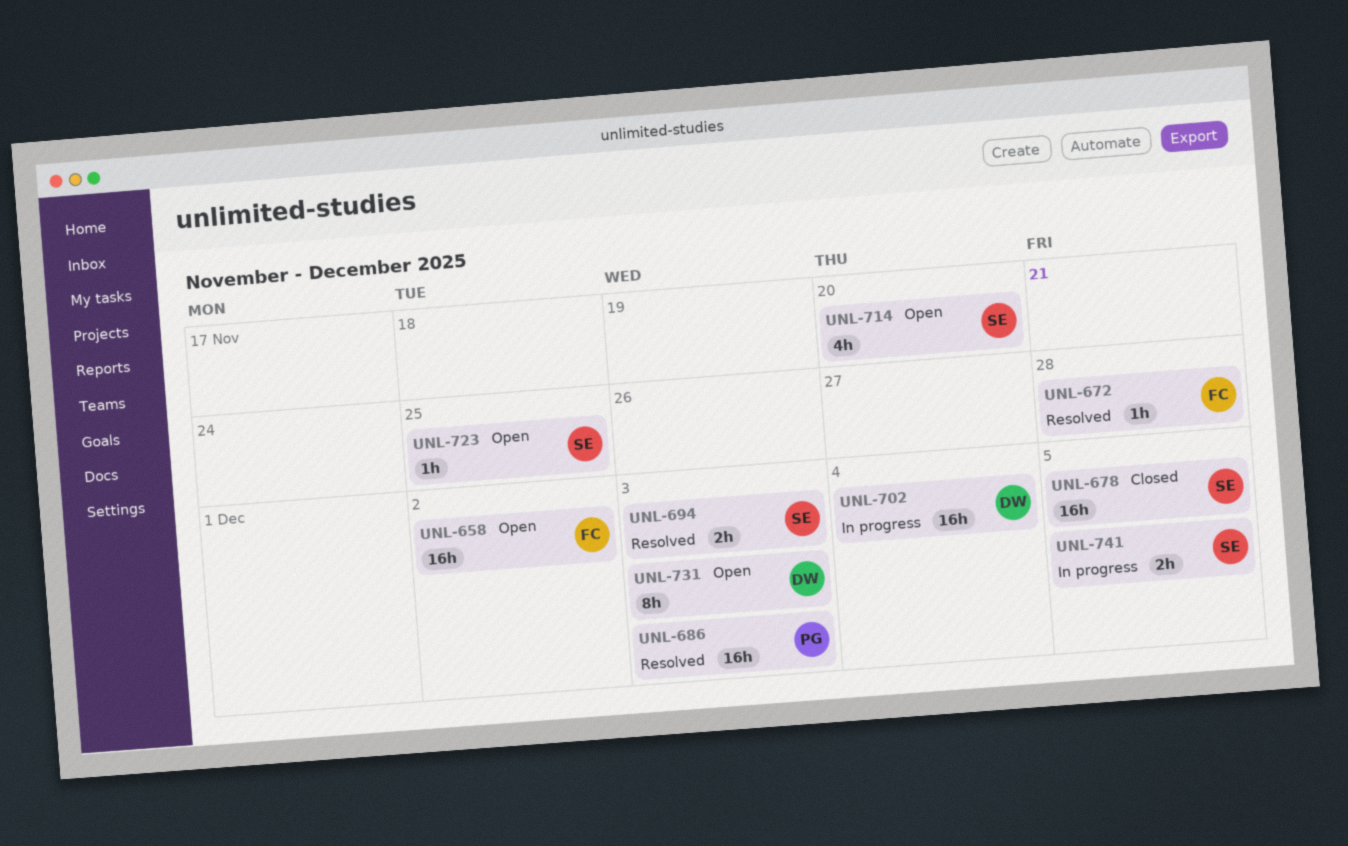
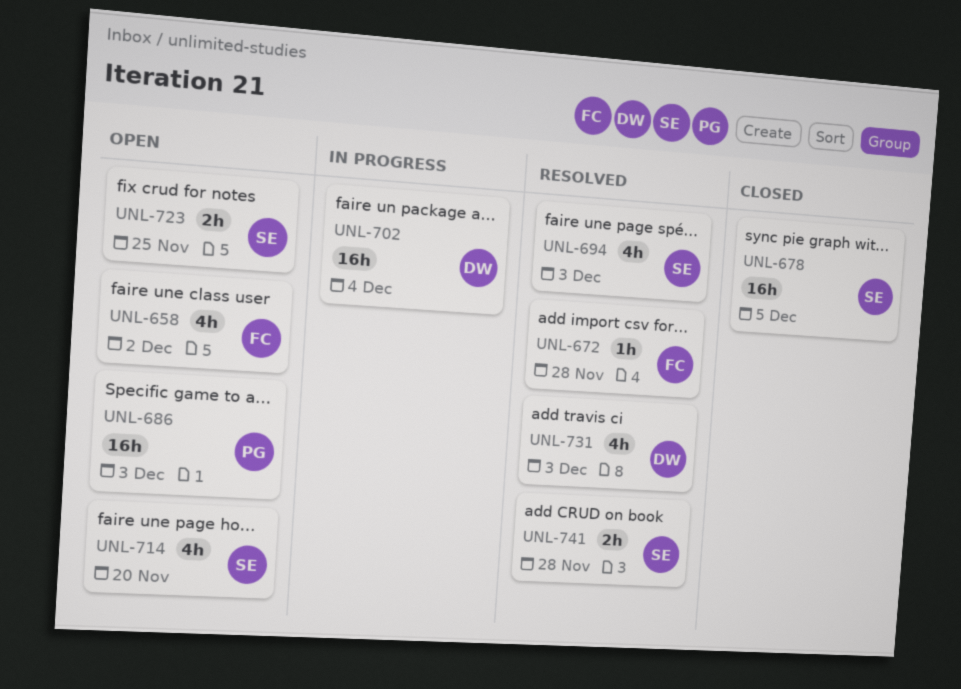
UNL-658, estimate: 16h -> 4h
UNL-686, status: Resolved -> Open
UNL-694, estimate: 2h -> 4h
UNL-723, estimate: 1h -> 2h
UNL-731, status: Open -> Resolved
UNL-731, estimate: 8h -> 4h
UNL-741, status: In progress -> Resolved
UNL-741, due: Dec 5 -> Nov 28

